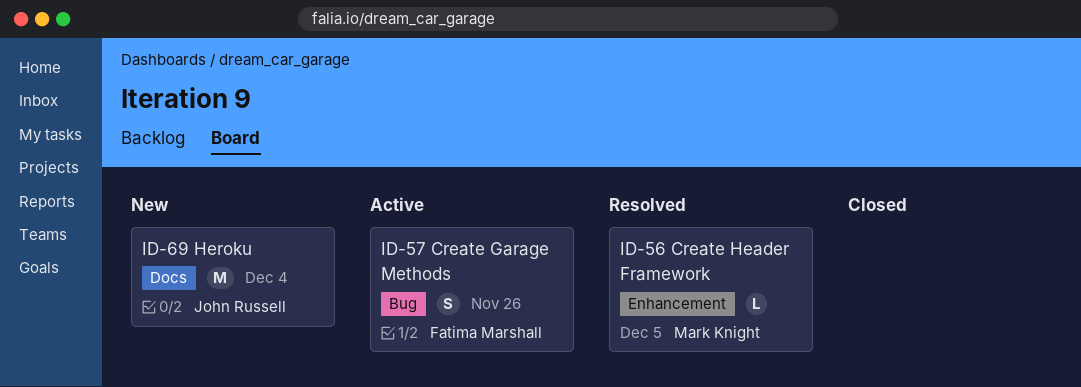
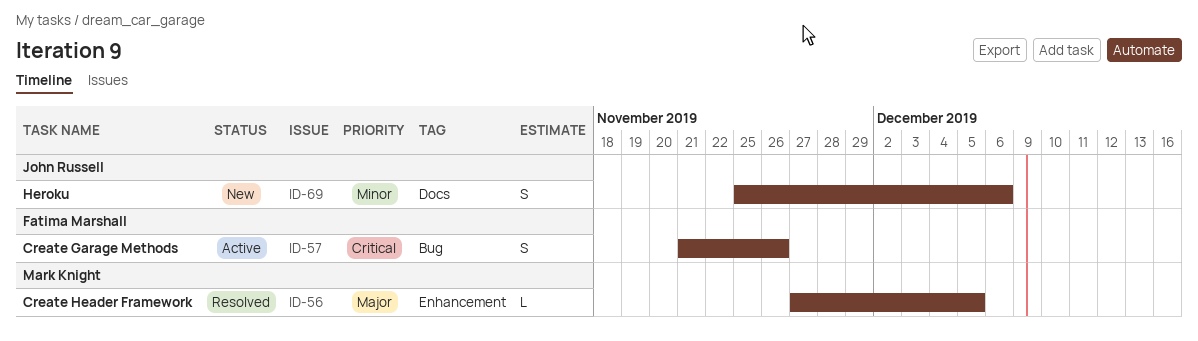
ID-69, estimate: M -> S
ID-69, due: Dec 4 -> Dec 6

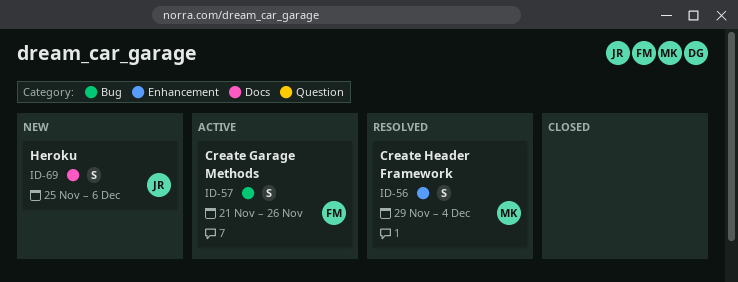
ID-56, estimate: L -> S
ID-56, start: Nov 27 -> Nov 29
ID-56, due: Dec 5 -> Dec 4

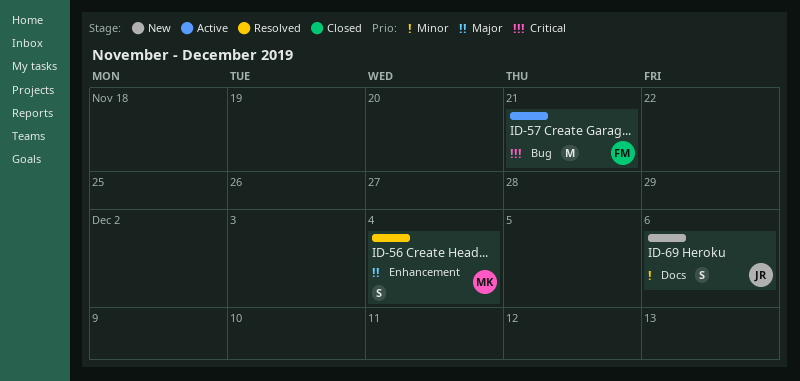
ID-57, estimate: S -> M
ID-57, due: Nov 26 -> Nov 21

